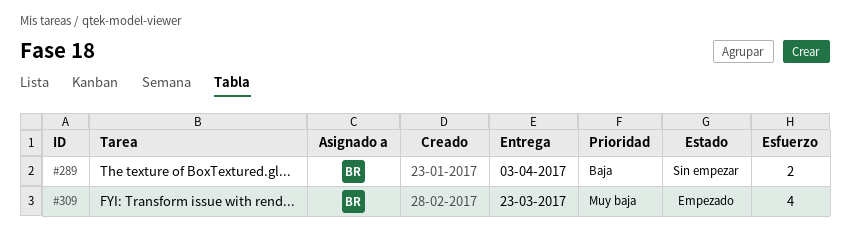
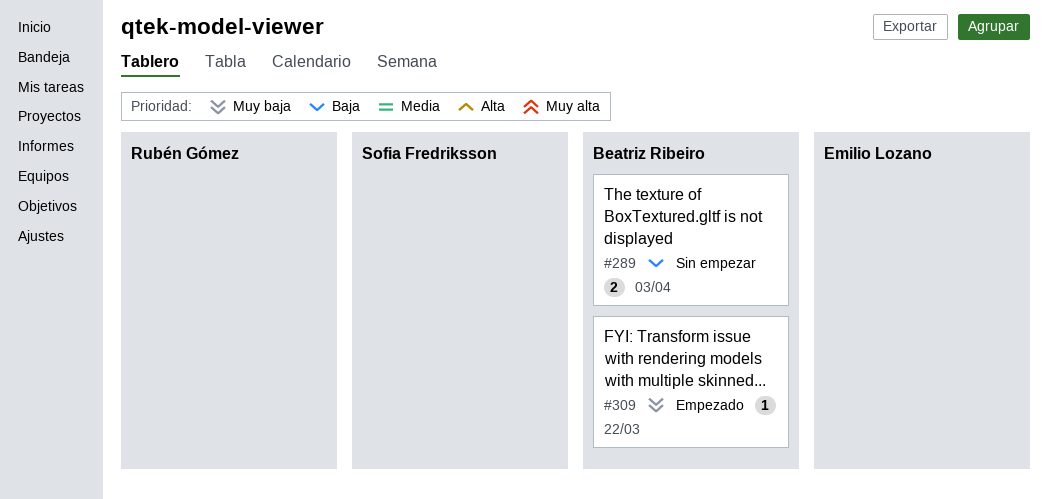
#309, estimate: 4 -> 1
#309, due: Mar 23 -> Mar 22

